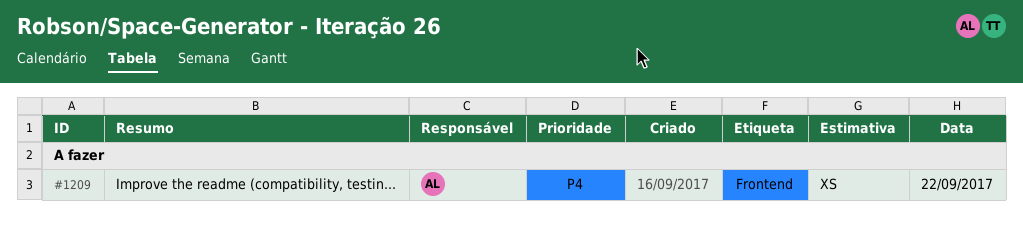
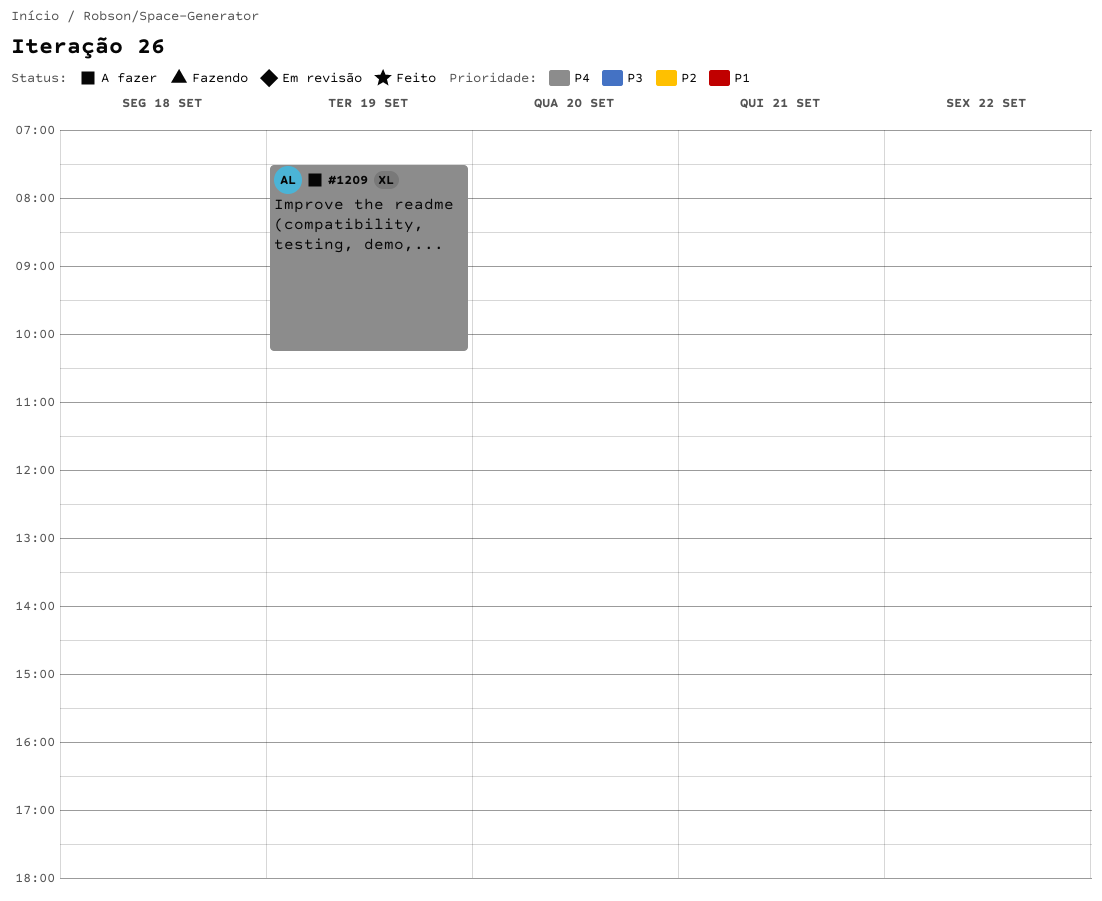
#1209, estimate: XS -> XL
#1209, day: Sep 22 -> Sep 19

